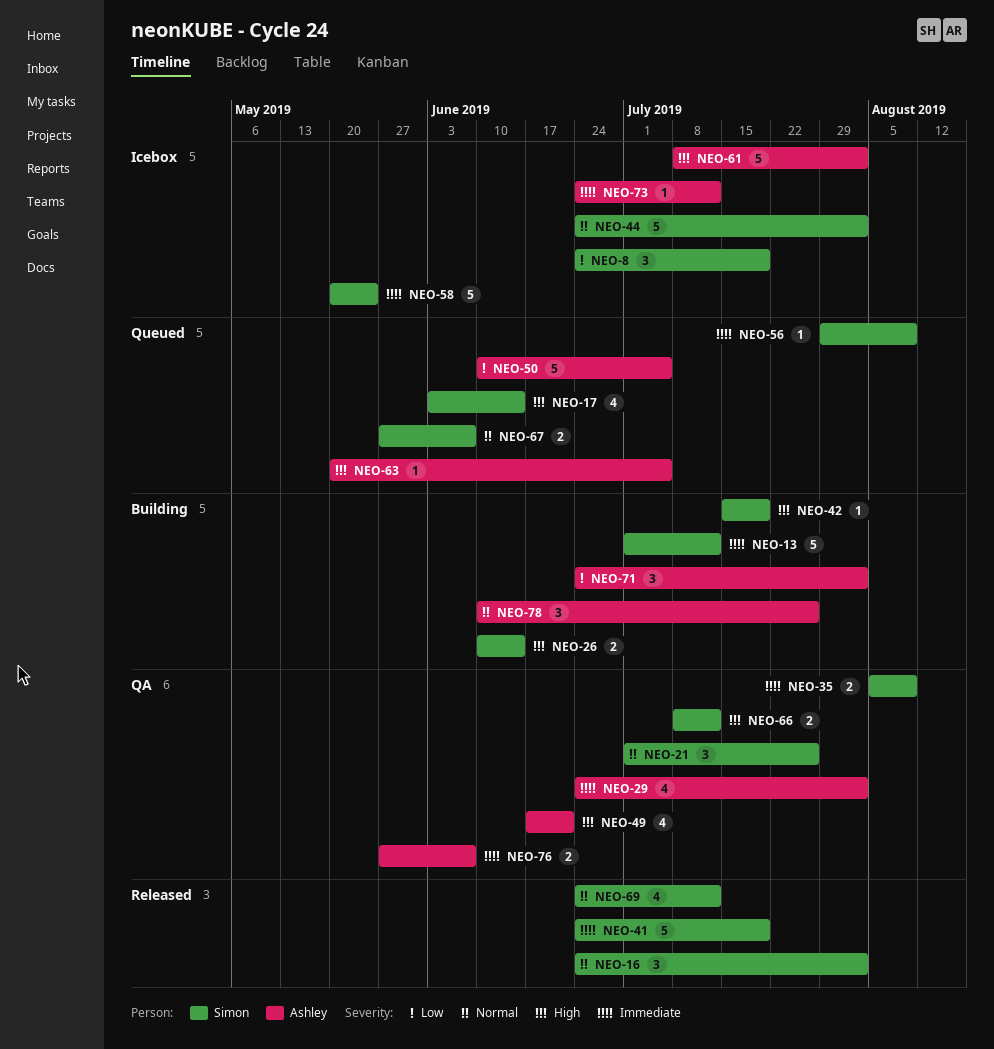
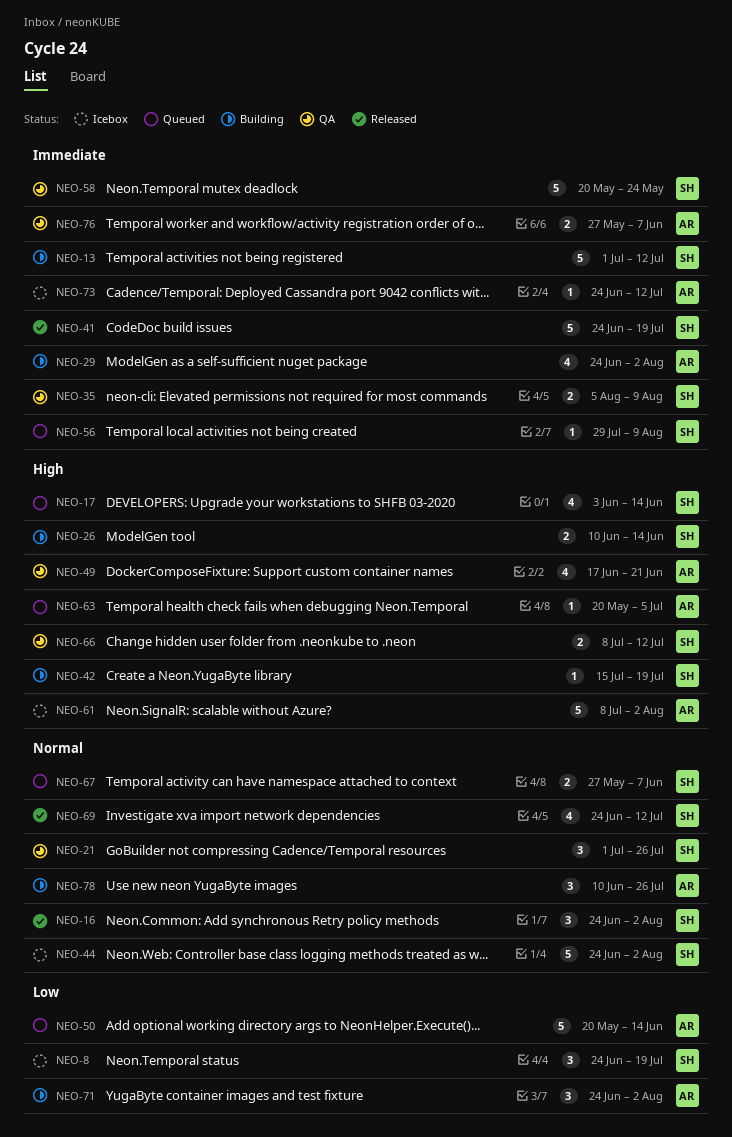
NEO-29, status: QA -> Building
NEO-50, start: Jun 10 -> May 20
NEO-50, due: Jul 5 -> Jun 14
NEO-58, status: Icebox -> QA

